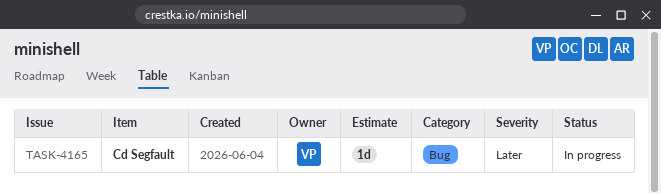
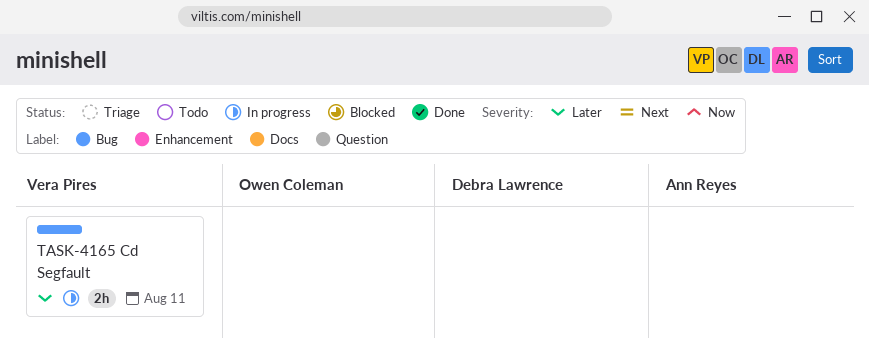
TASK-4165, estimate: 1d -> 2h

